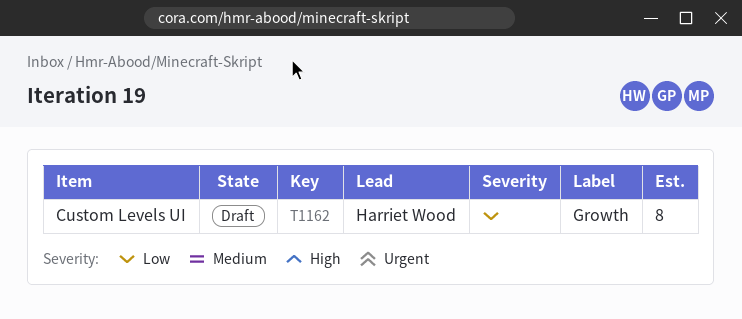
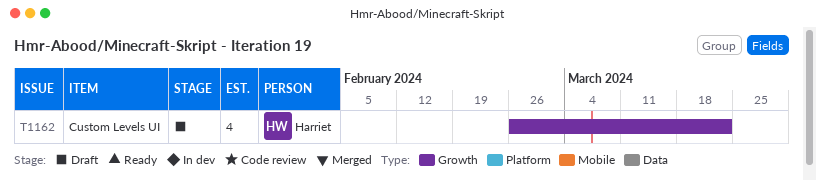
T1162, estimate: 8 -> 4

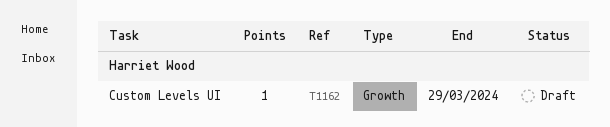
T1162, estimate: 4 -> 1
T1162, due: Mar 22 -> Mar 29

